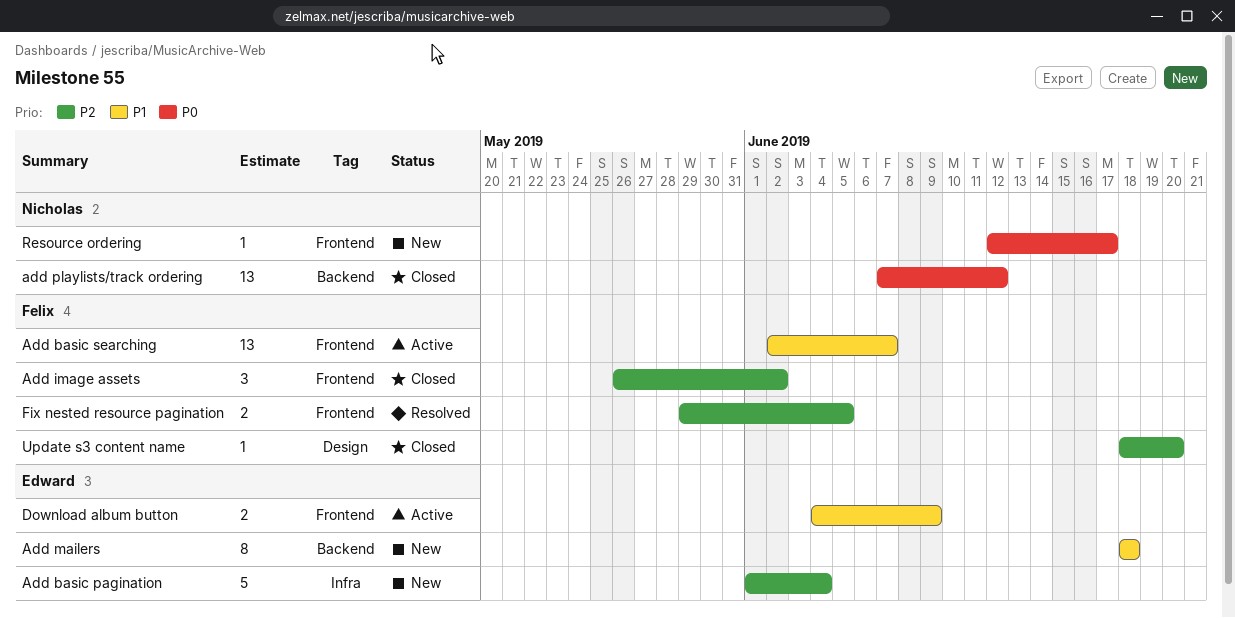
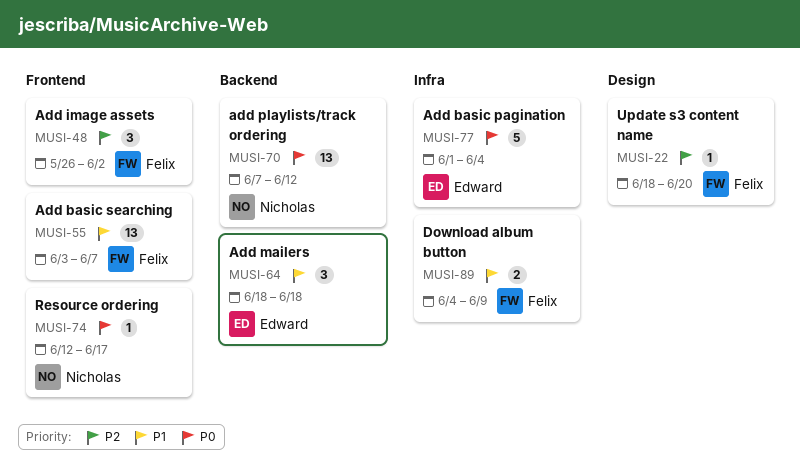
Add basic pagination, priority: P2 -> P0
Add basic searching, start: Jun 2 -> Jun 3
Add mailers, estimate: 8 -> 3
Download album button, owner: Edward -> Felix
Download album button, label: Frontend -> Infra
Fix nested resource pagination: present -> none

